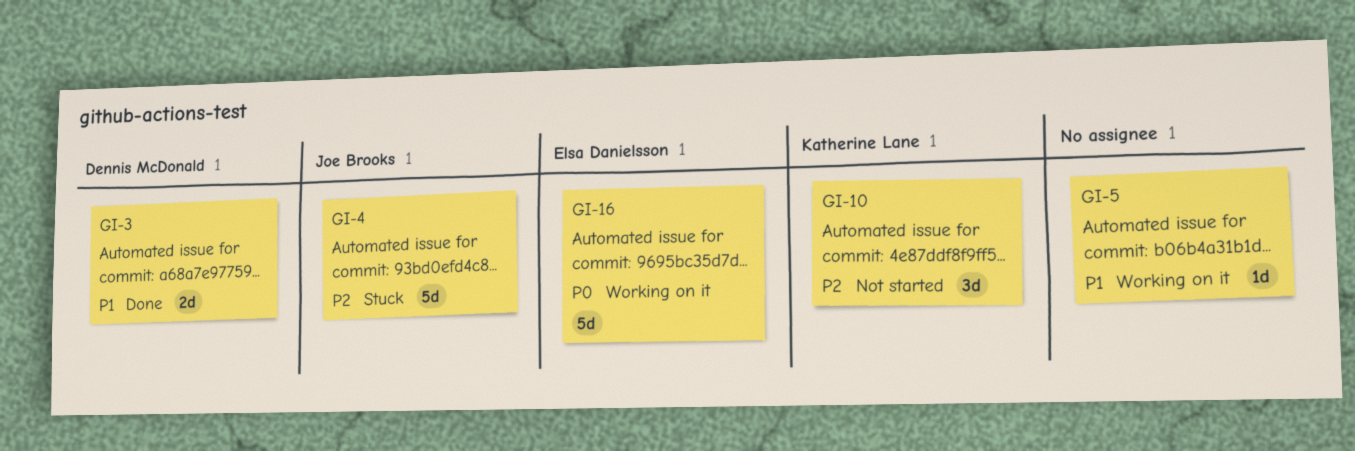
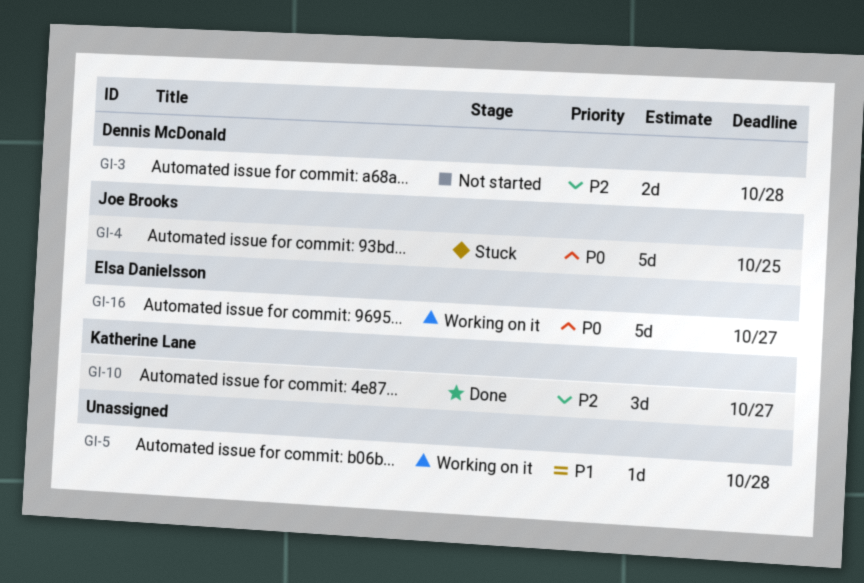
GI-3, status: Done -> Not started
GI-3, priority: P1 -> P2
GI-4, priority: P2 -> P0
GI-10, status: Not started -> Done

